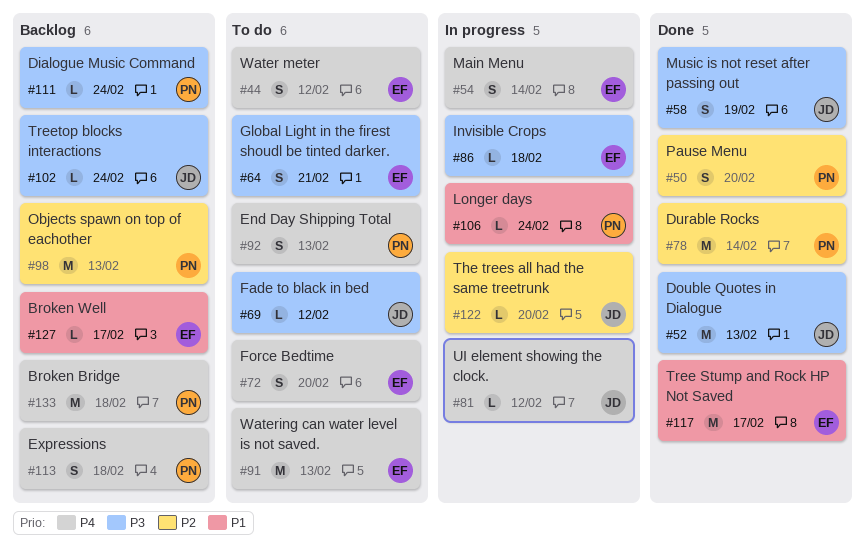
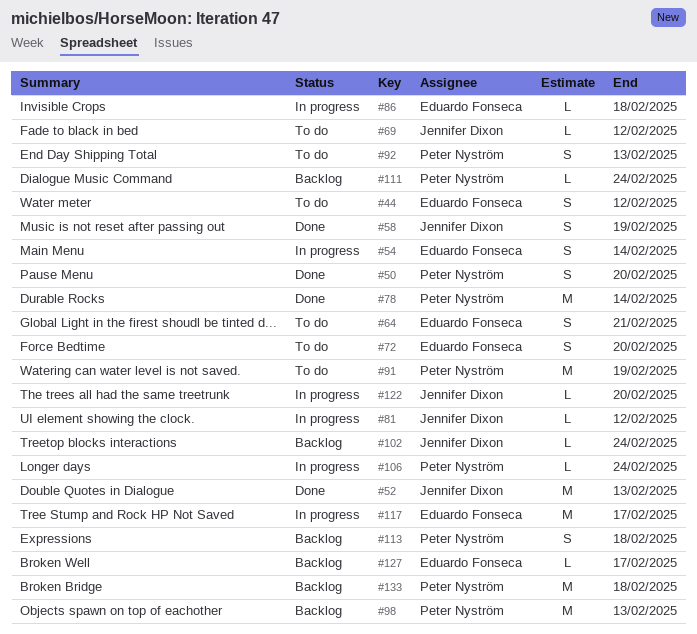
#91, owner: Eduardo Fonseca -> Peter Nyström
#91, due: Feb 13 -> Feb 19
#117, status: Done -> In progress

